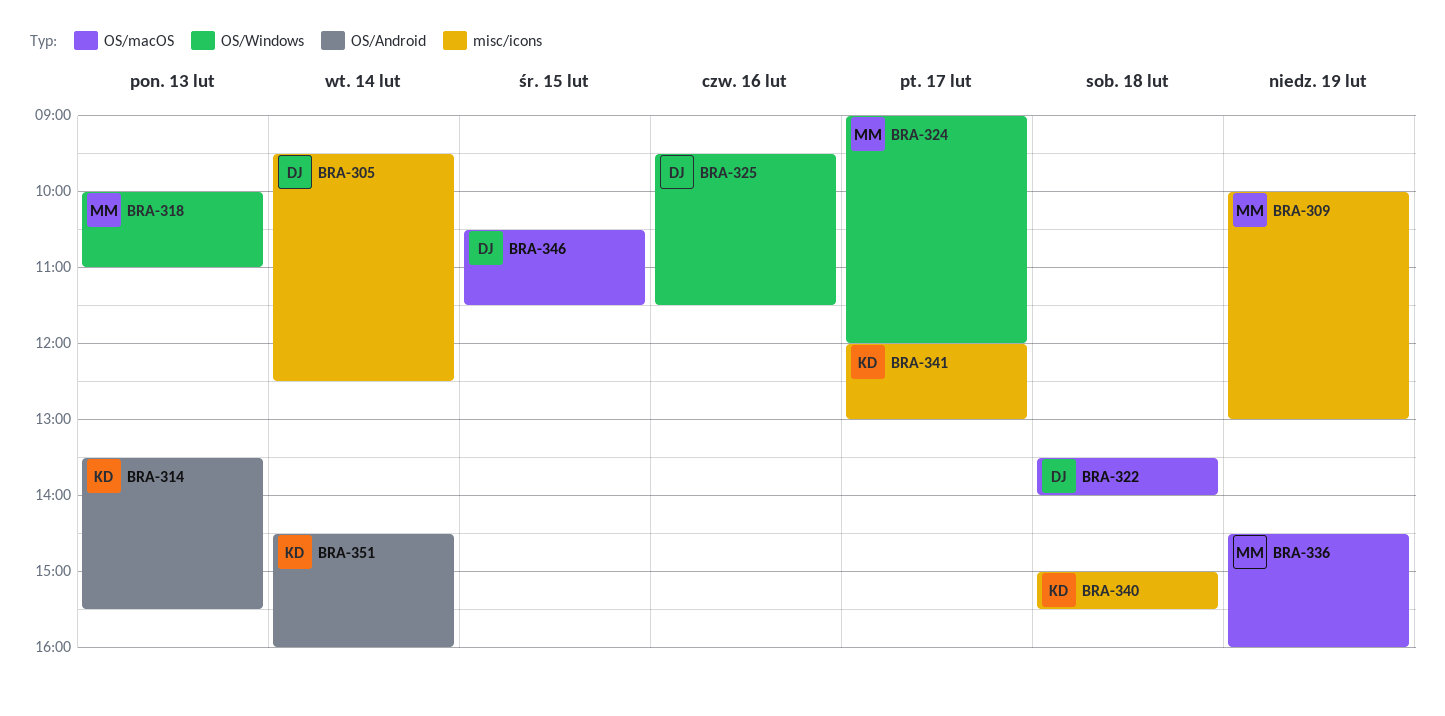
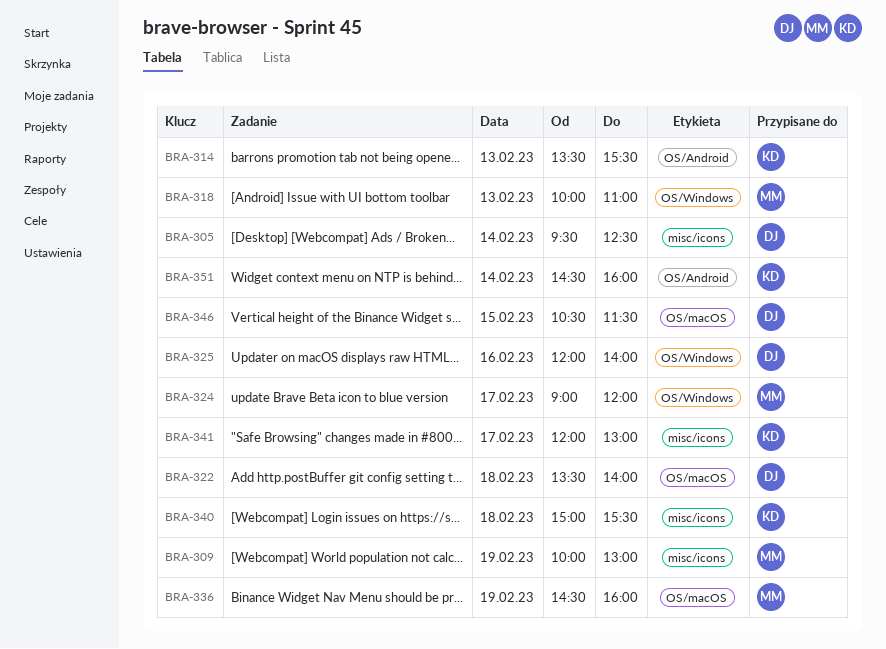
BRA-325, begins: 09:30 -> 12:00
BRA-325, ends: 11:30 -> 14:00

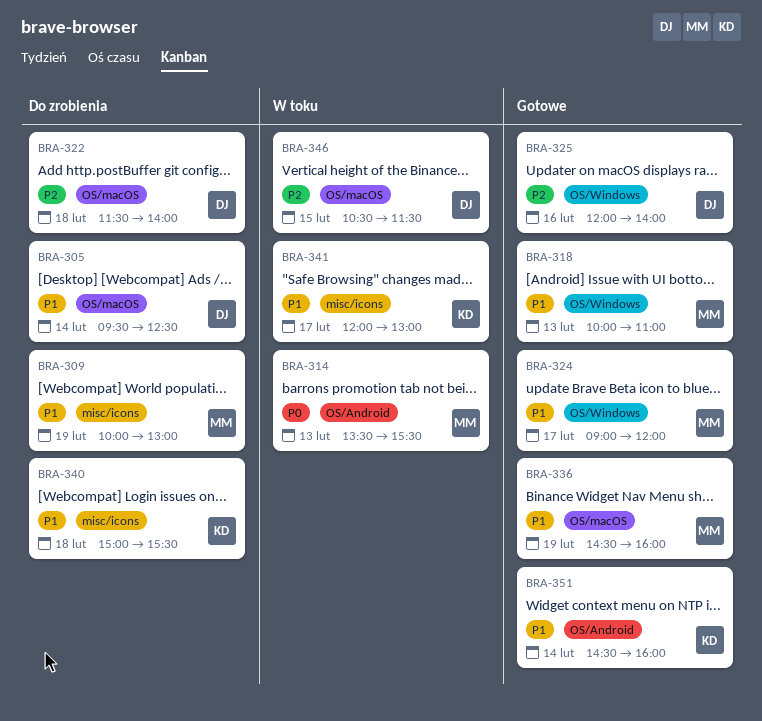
BRA-305, label: misc/icons -> OS/macOS
BRA-314, owner: KD -> MM
BRA-322, begins: 13:30 -> 11:30

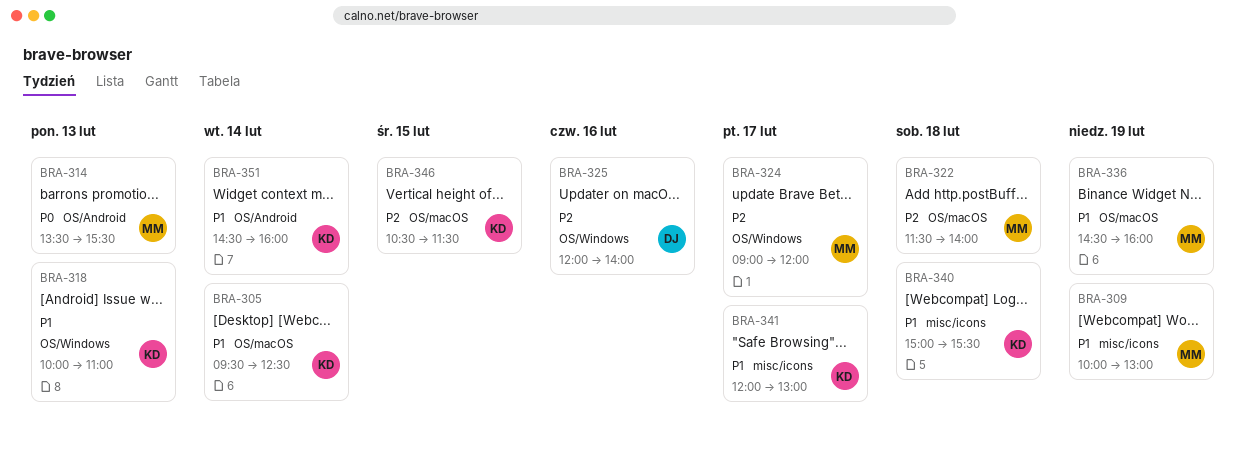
BRA-305, owner: DJ -> KD
BRA-318, owner: MM -> KD
BRA-322, owner: DJ -> MM
BRA-324, priority: P1 -> P2
BRA-346, owner: DJ -> KD

